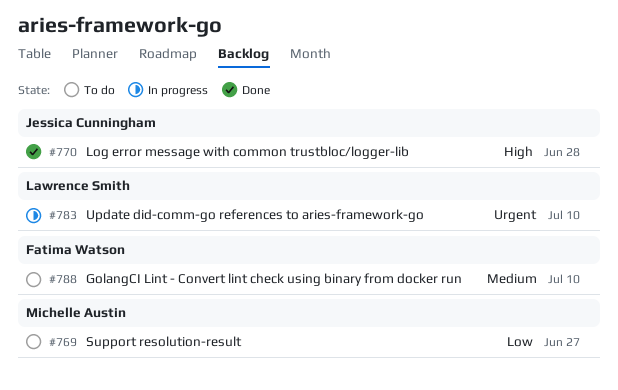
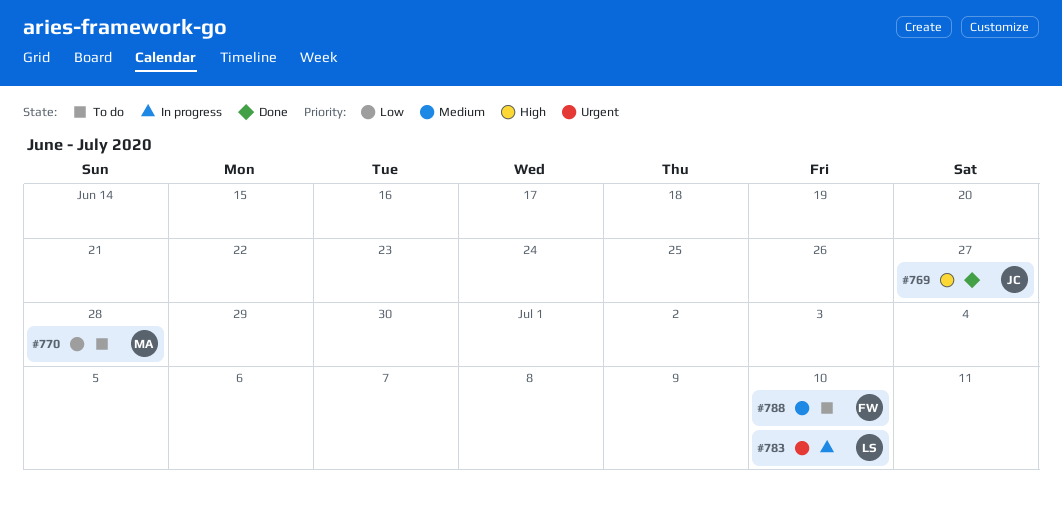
#769, status: To do -> Done
#769, owner: Michelle Austin -> Jessica Cunningham
#769, priority: Low -> High
#770, status: Done -> To do
#770, owner: Jessica Cunningham -> Michelle Austin
#770, priority: High -> Low

